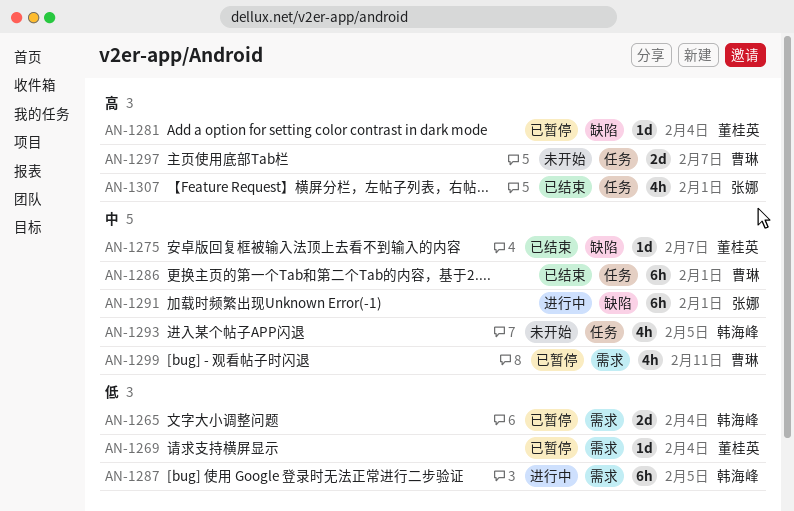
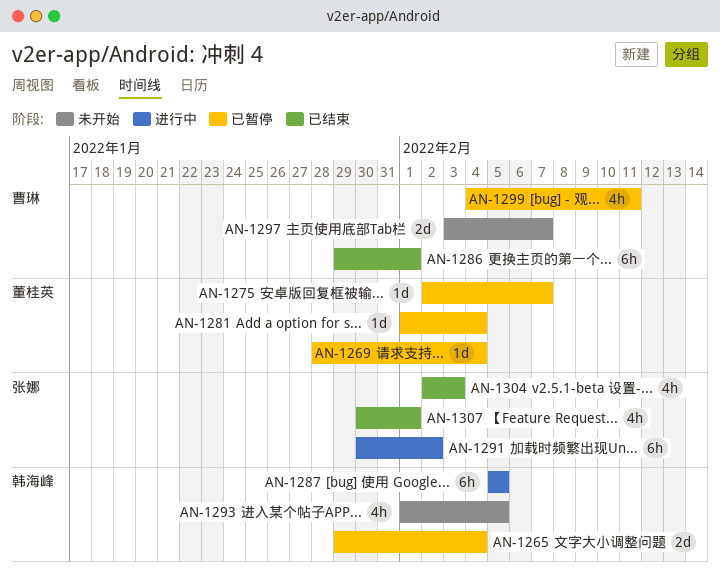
AN-1275, status: 已结束 -> 已暂停
AN-1291, due: Feb 1 -> Feb 2
AN-1304: none -> present

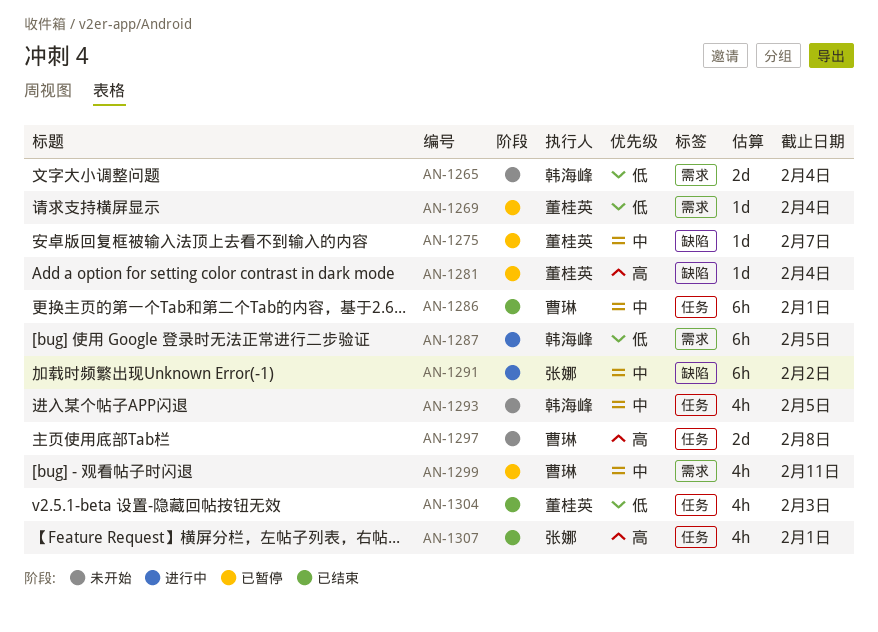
AN-1265, status: 已暂停 -> 未开始
AN-1297, due: Feb 7 -> Feb 8
AN-1304, owner: 张娜 -> 董桂英

